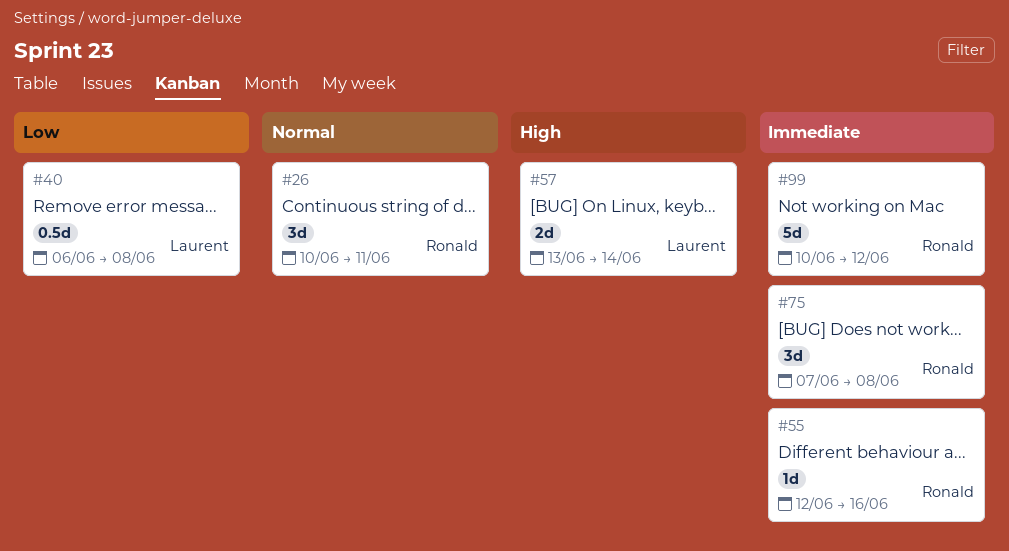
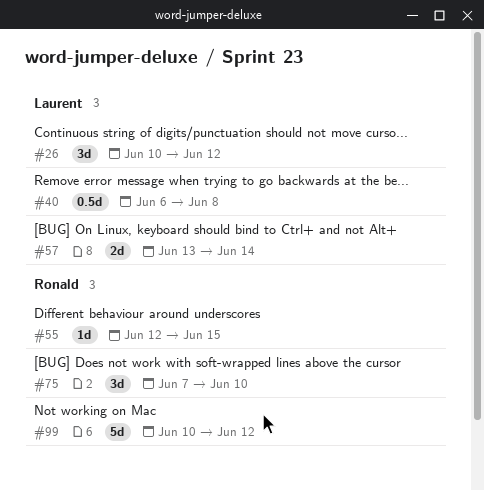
#26, owner: Ronald -> Laurent
#26, due: Jun 11 -> Jun 12
#55, due: Jun 16 -> Jun 15
#75, due: Jun 8 -> Jun 10

